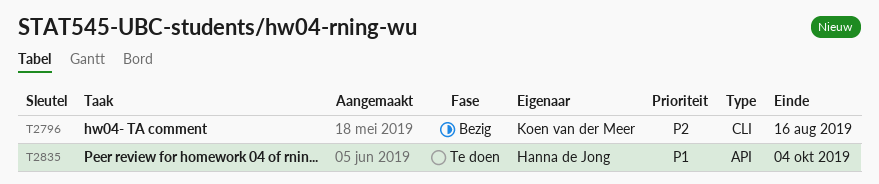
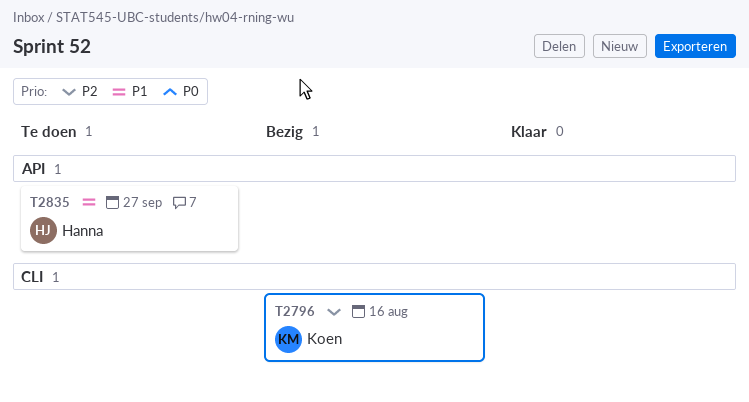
T2835, due: Oct 4 -> Sep 27

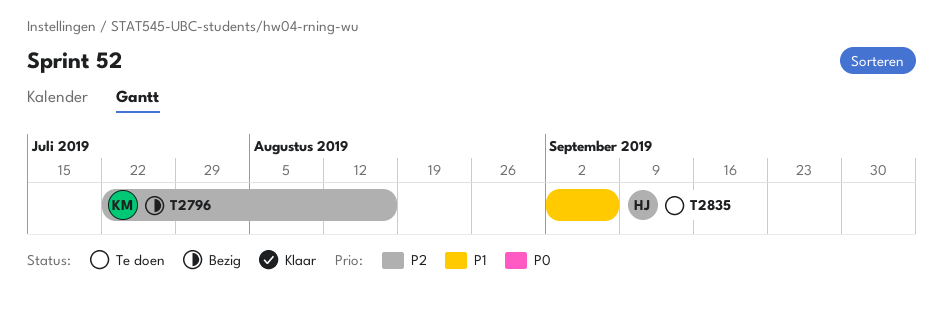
T2835, due: Sep 27 -> Sep 6

